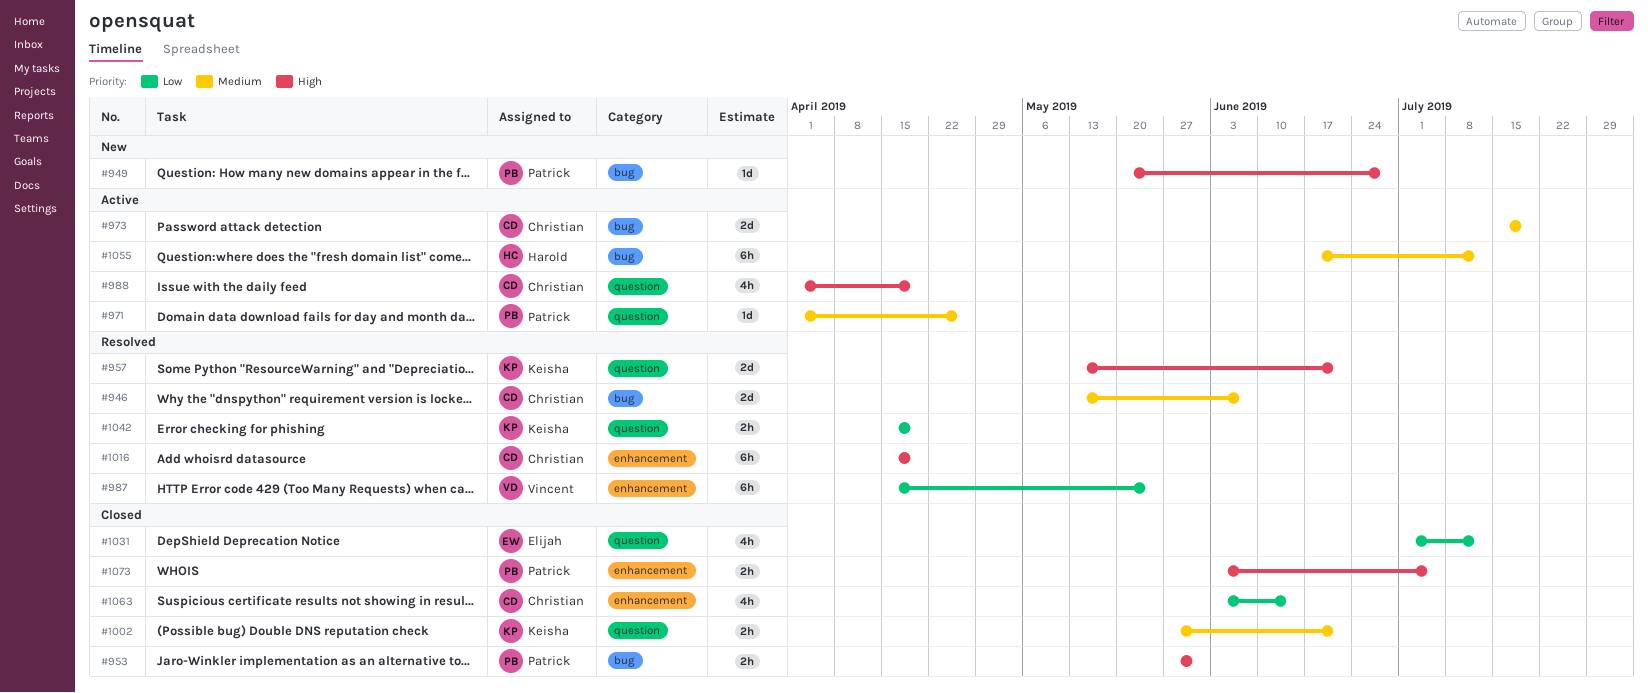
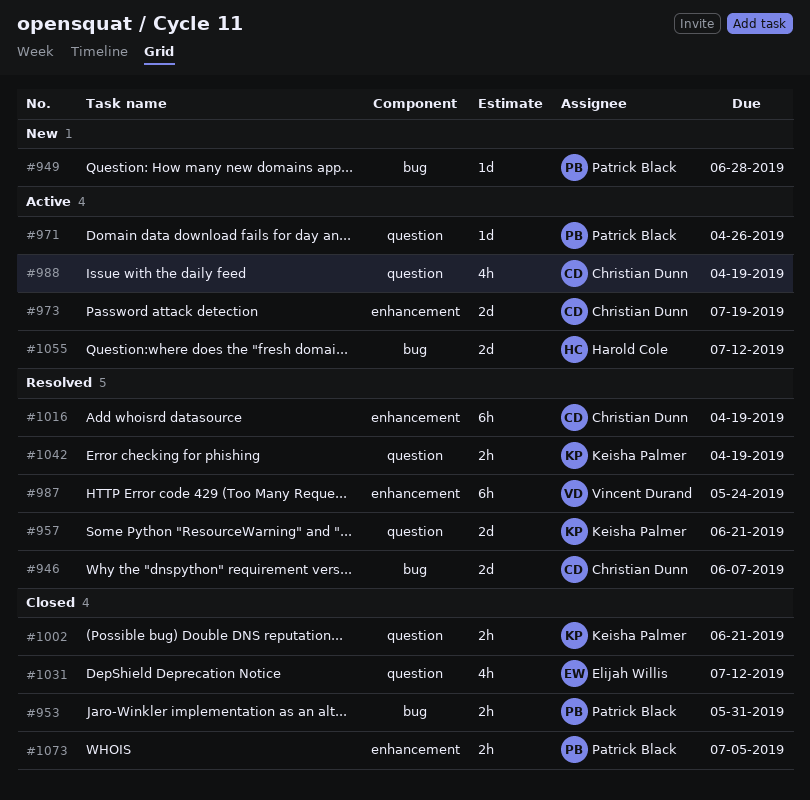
#973, label: bug -> enhancement
#1055, estimate: 6h -> 2d
#1063: present -> none

